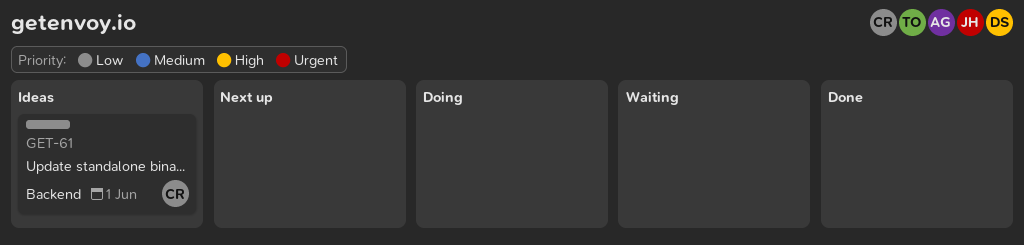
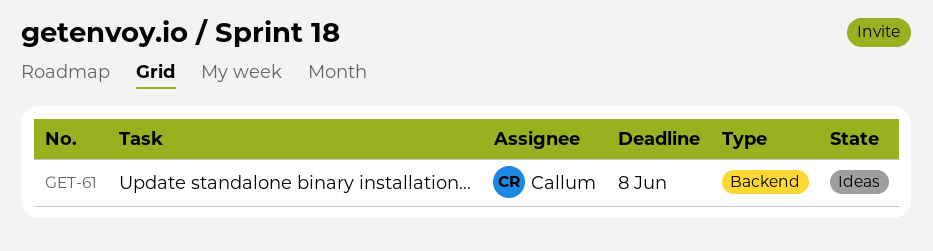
GET-61, due: Jun 1 -> Jun 8

